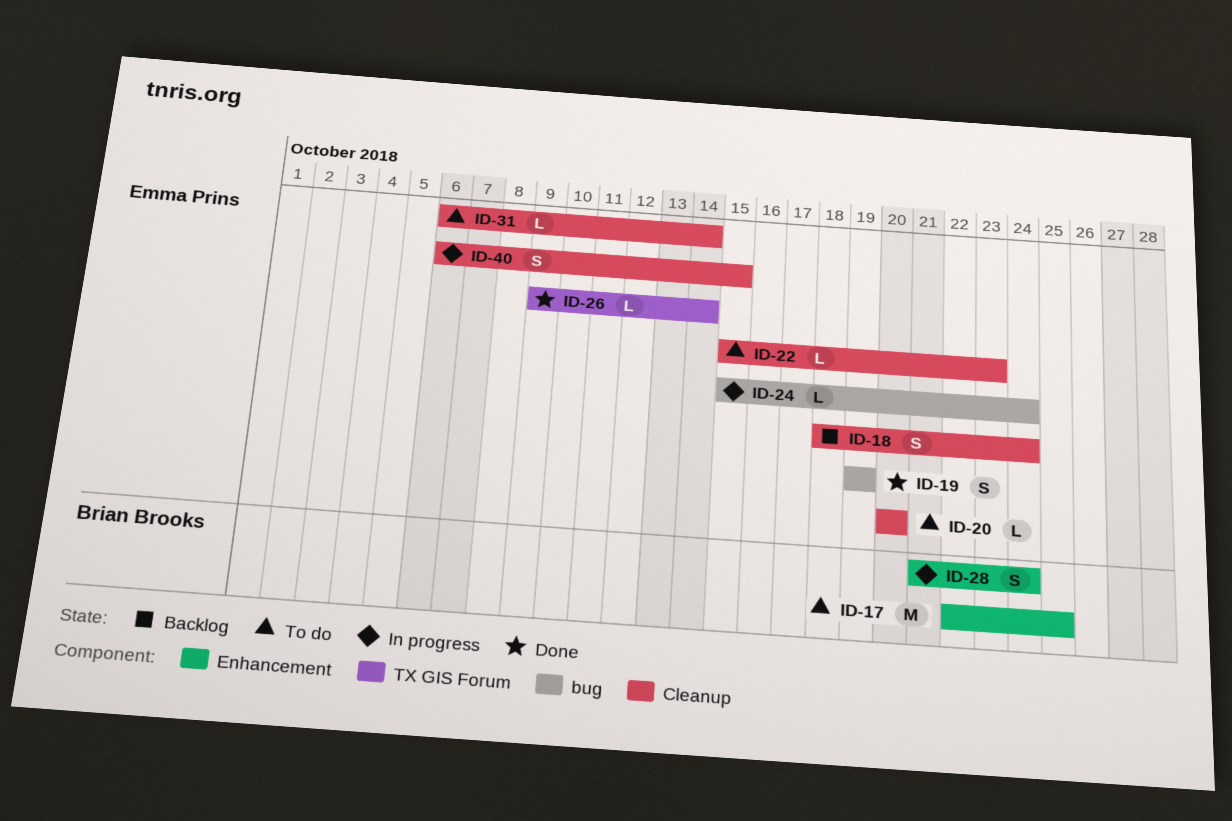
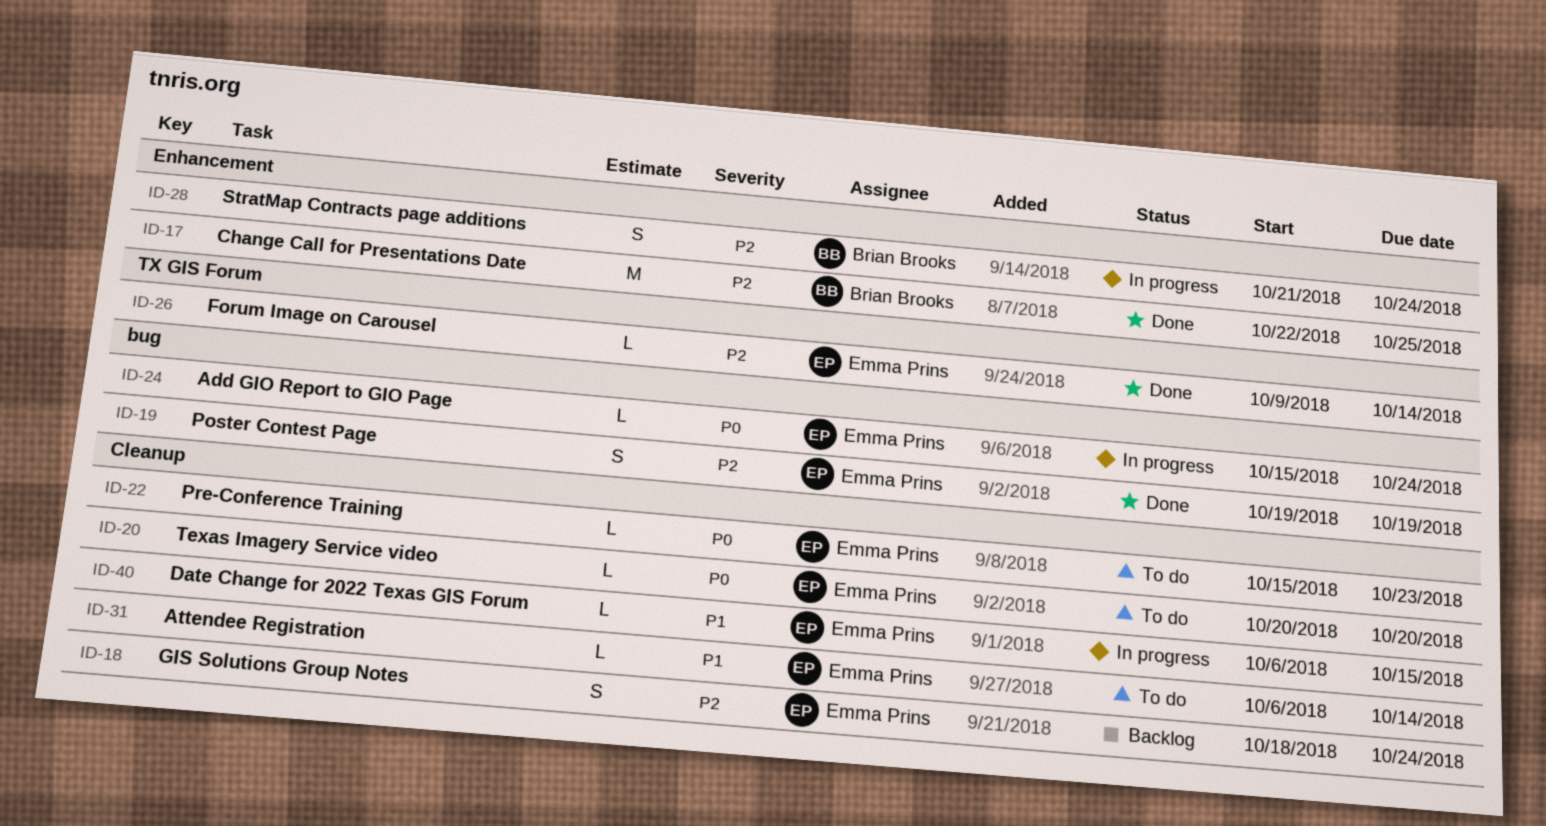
ID-17, status: To do -> Done
ID-40, estimate: S -> L

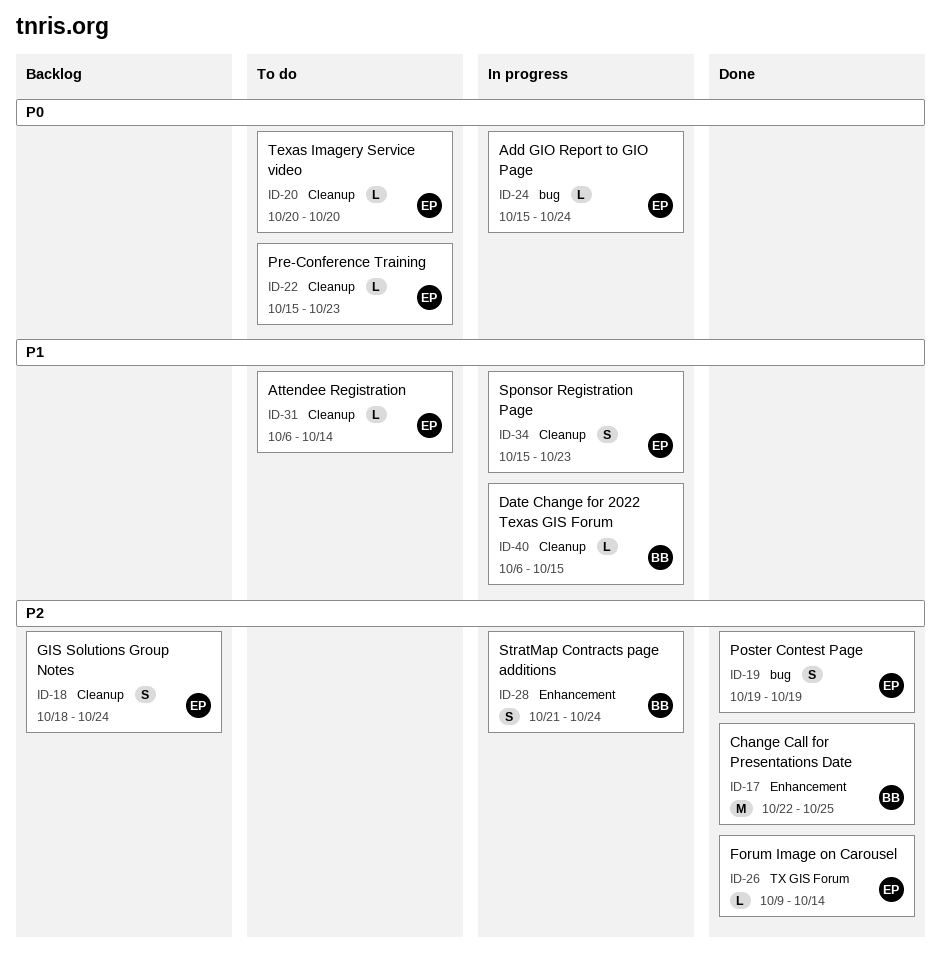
ID-34: none -> present
ID-40, owner: Emma Prins -> Brian Brooks

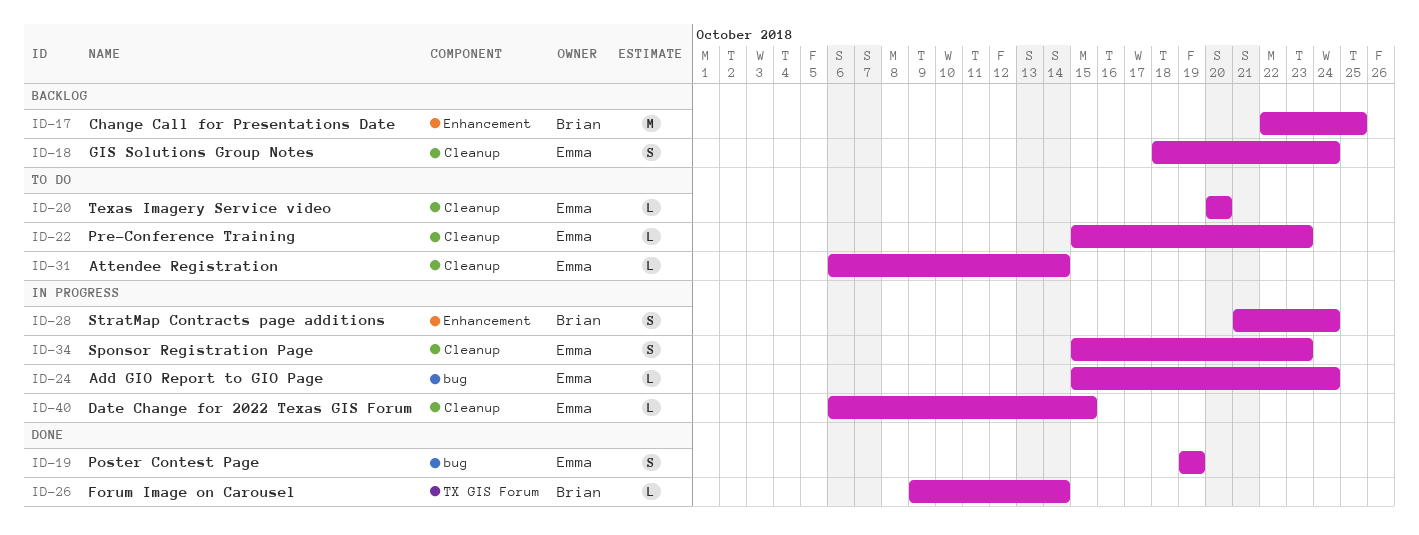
ID-17, status: Done -> Backlog
ID-26, owner: Emma -> Brian
ID-40, owner: Brian -> Emma

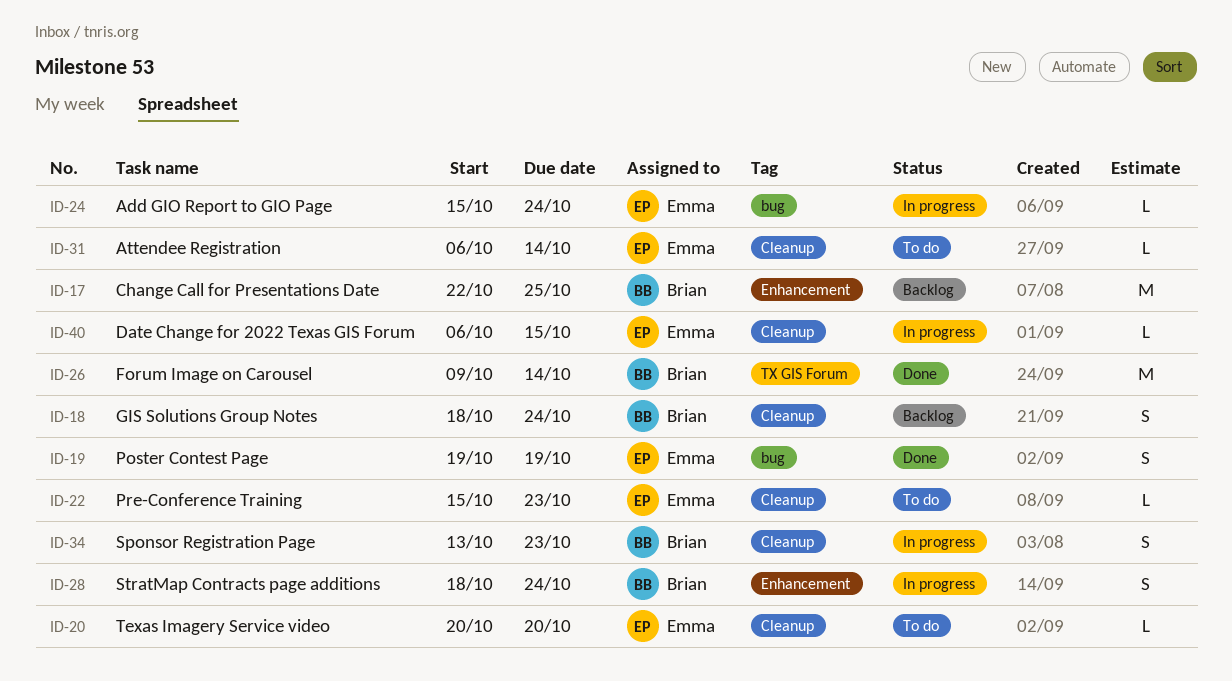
ID-18, owner: Emma -> Brian
ID-26, estimate: L -> M
ID-28, start: Oct 21 -> Oct 18
ID-34, owner: Emma -> Brian
ID-34, start: Oct 15 -> Oct 13

